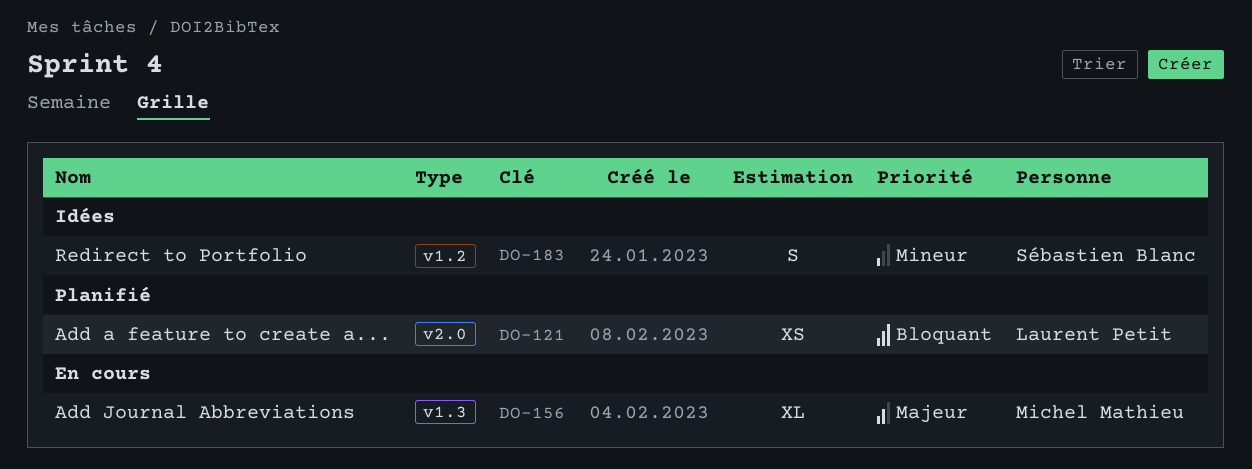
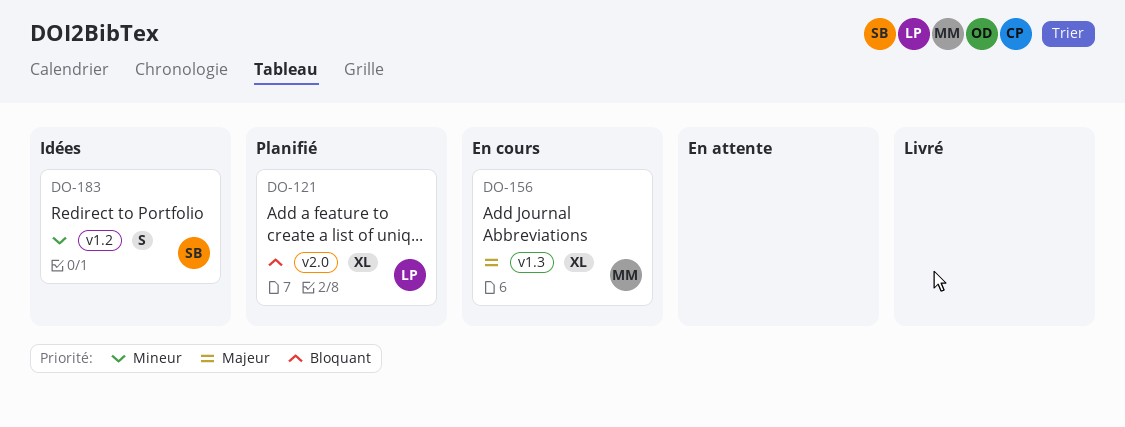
DO-121, estimate: XS -> XL

